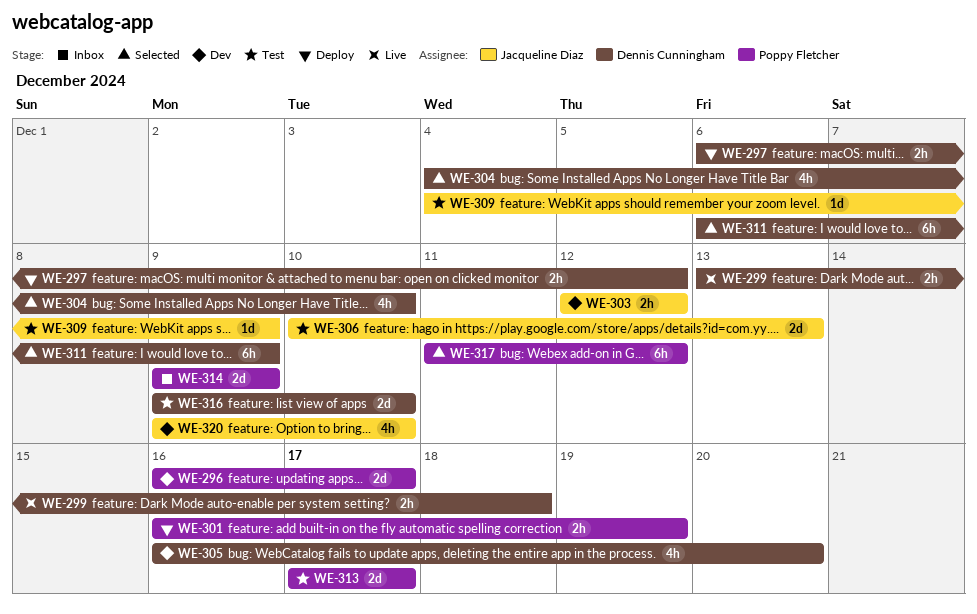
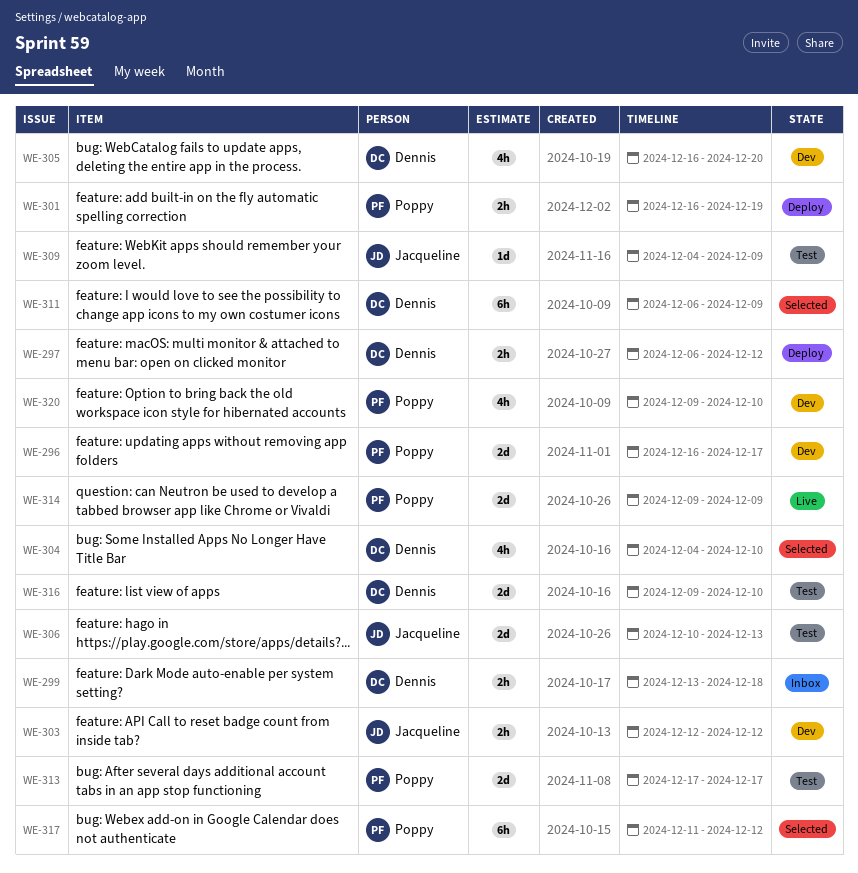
WE-299, status: Live -> Inbox
WE-314, status: Inbox -> Live
WE-320, owner: Jacqueline Diaz -> Poppy Fletcher

